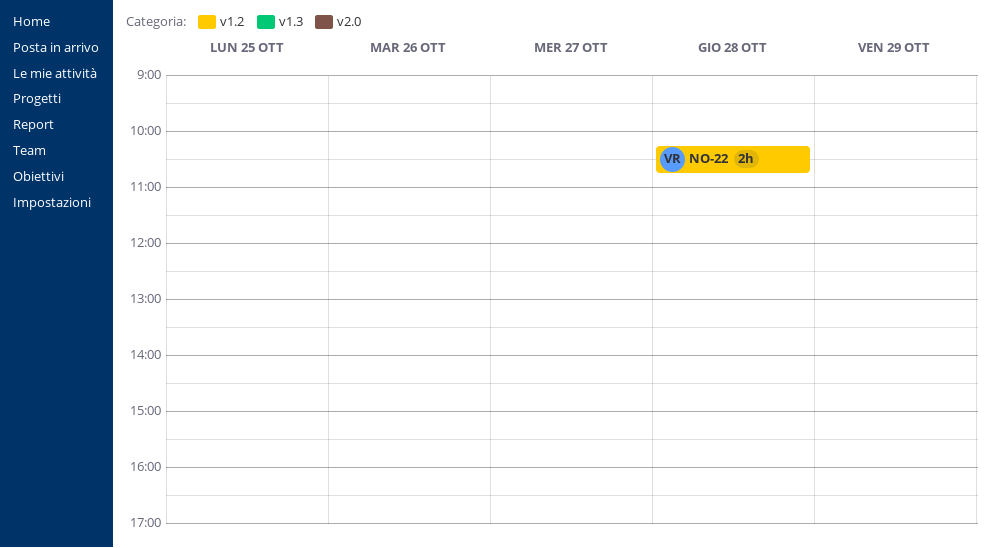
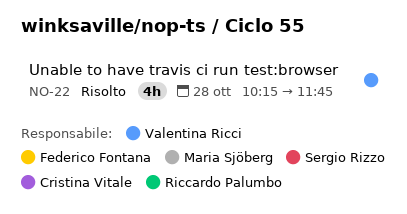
NO-22, estimate: 2h -> 4h
NO-22, ends: 10:45 -> 11:45

